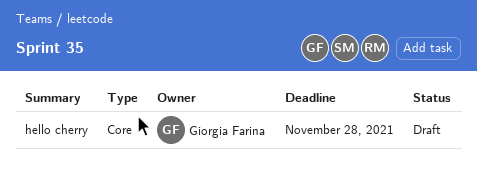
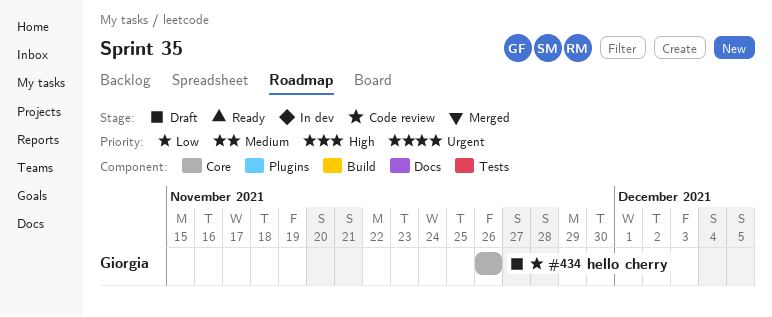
hello cherry, due: Nov 28 -> Nov 26

